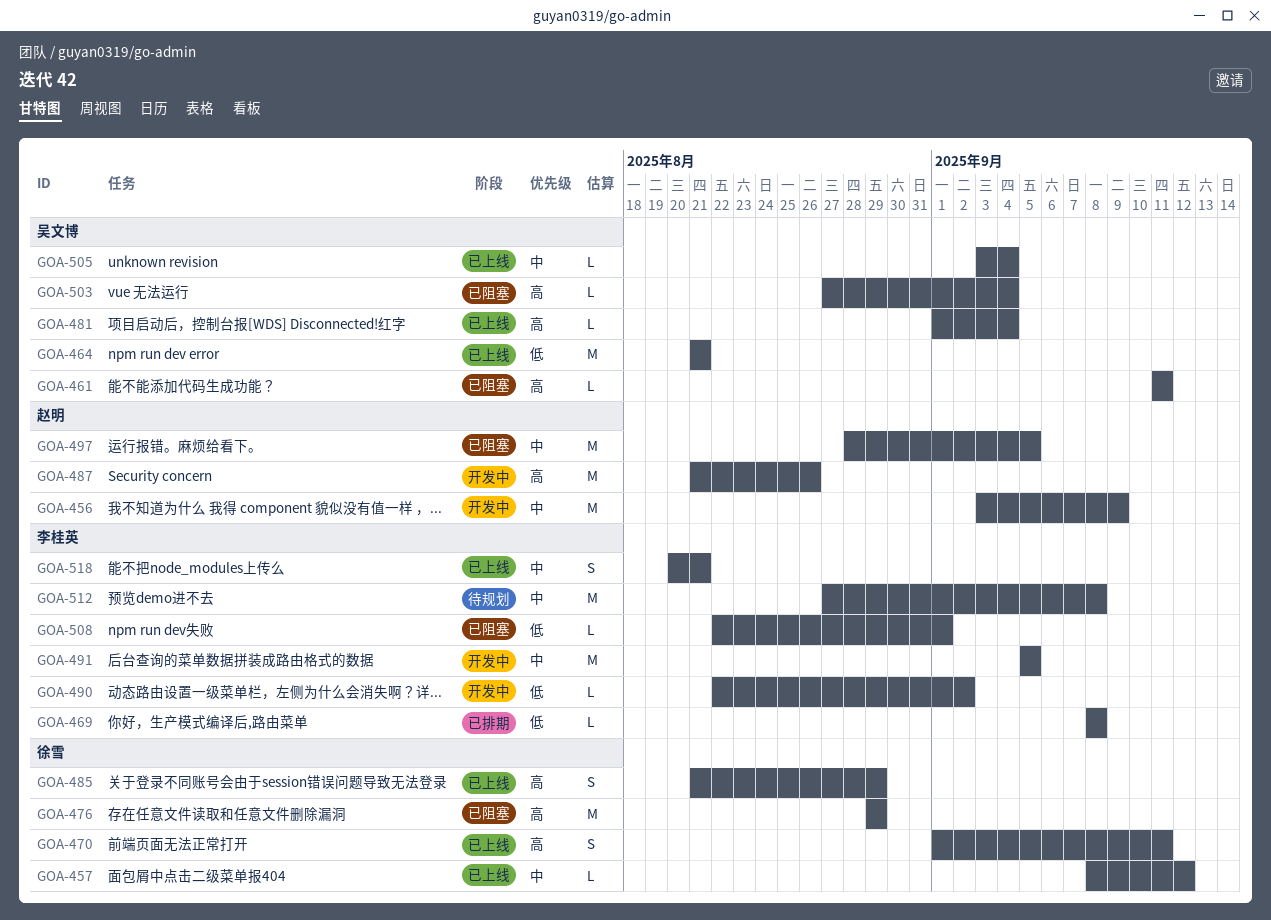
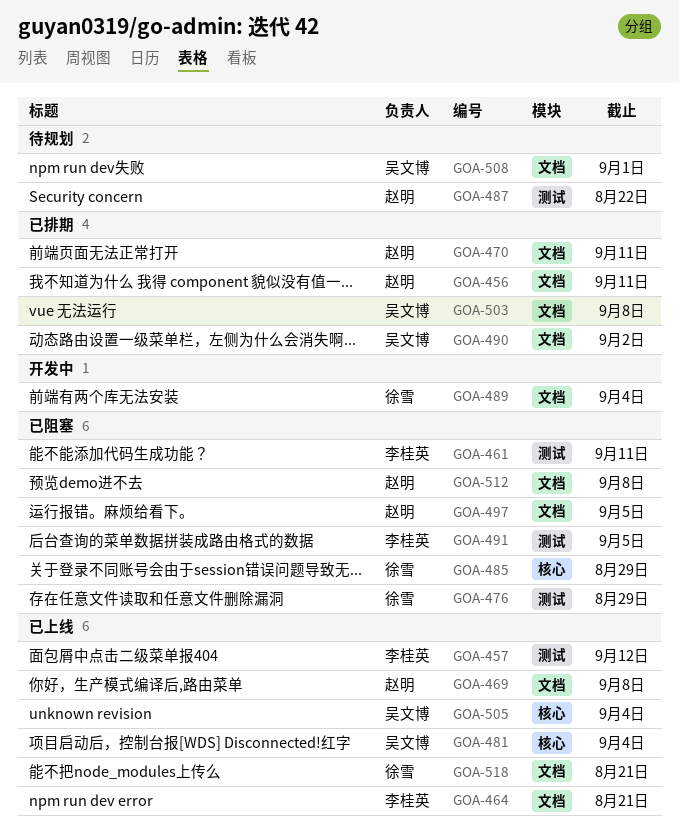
GOA-456, status: 开发中 -> 已排期
GOA-456, due: Sep 9 -> Sep 11
GOA-457, owner: 徐雪 -> 李桂英
GOA-461, owner: 吴文博 -> 李桂英
GOA-464, owner: 吴文博 -> 李桂英
GOA-469, status: 已排期 -> 已上线
GOA-469, owner: 李桂英 -> 赵明
GOA-470, status: 已上线 -> 已排期
GOA-470, owner: 徐雪 -> 赵明
GOA-485, status: 已上线 -> 已阻塞
GOA-487, status: 开发中 -> 待规划
GOA-487, due: Aug 26 -> Aug 22
GOA-489: none -> present
GOA-490, status: 开发中 -> 已排期
GOA-490, owner: 李桂英 -> 吴文博
GOA-491, status: 开发中 -> 已阻塞
GOA-503, status: 已阻塞 -> 已排期
GOA-503, due: Sep 4 -> Sep 8
GOA-508, status: 已阻塞 -> 待规划
GOA-508, owner: 李桂英 -> 吴文博
GOA-512, status: 待规划 -> 已阻塞
GOA-512, owner: 李桂英 -> 赵明
GOA-518, owner: 李桂英 -> 徐雪

